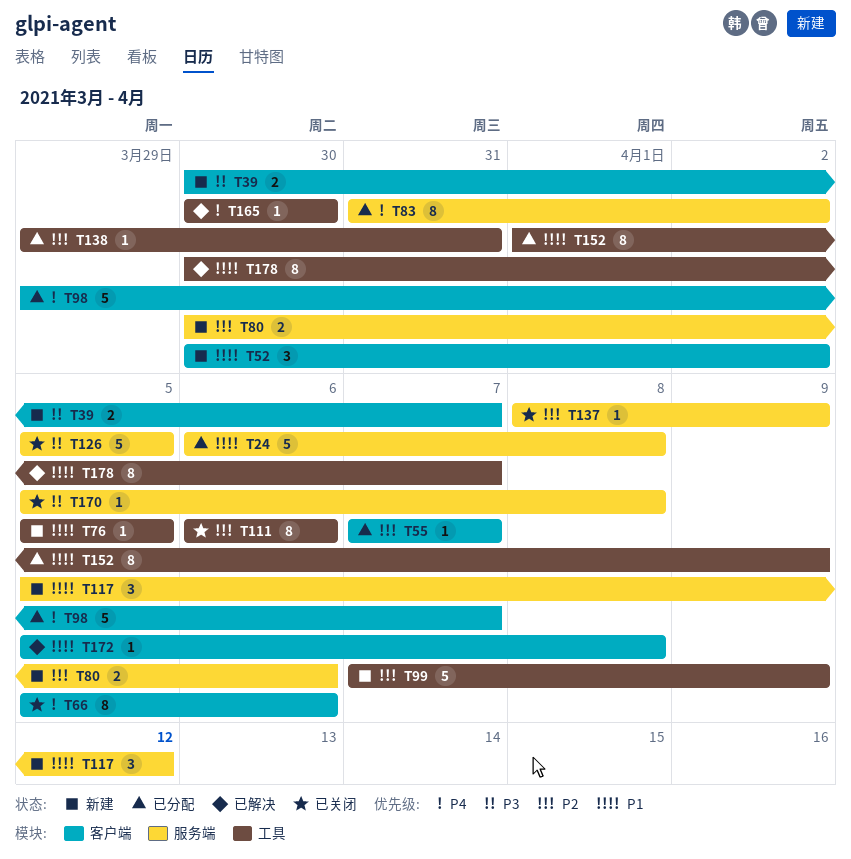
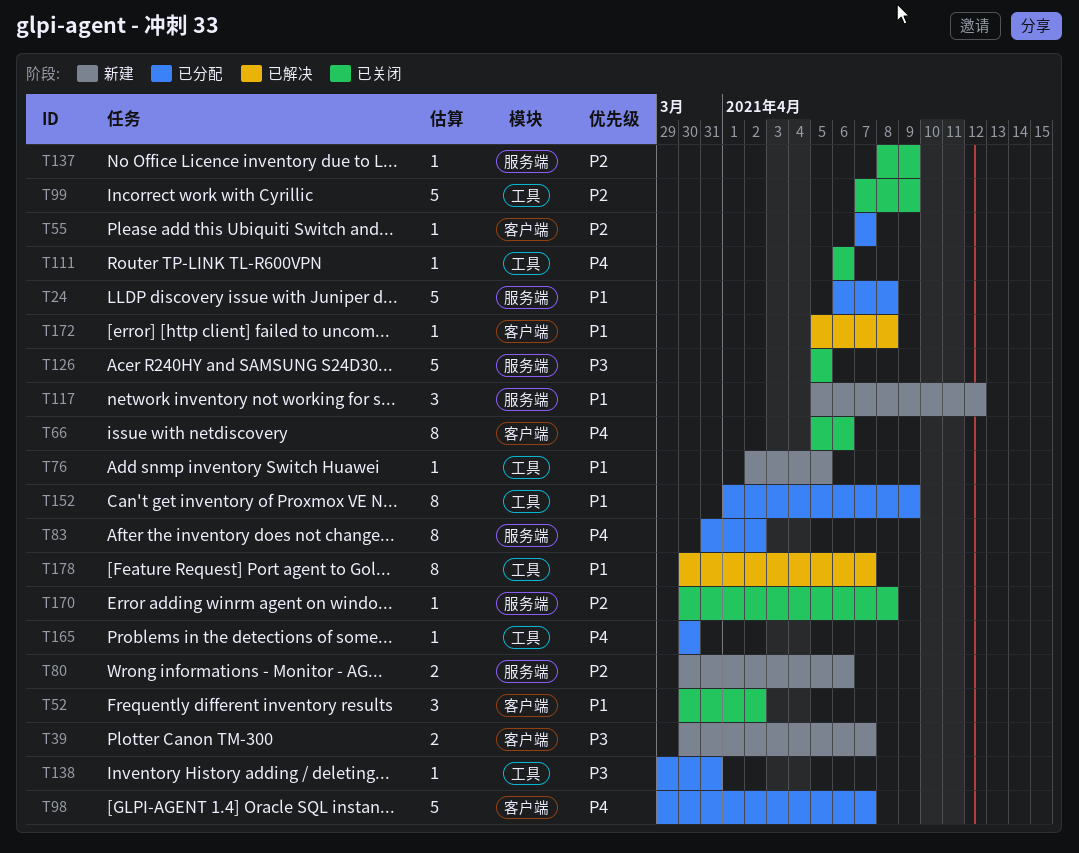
T52, status: 新建 -> 已关闭
T76, start: Apr 5 -> Apr 2
T99, status: 新建 -> 已关闭
T111, priority: P2 -> P4
T111, estimate: 8 -> 1
T138, priority: P2 -> P3
T165, status: 已解决 -> 已分配
T170, priority: P3 -> P2
T170, start: Apr 5 -> Mar 30

